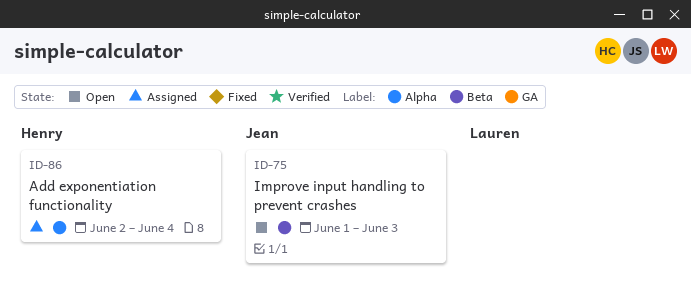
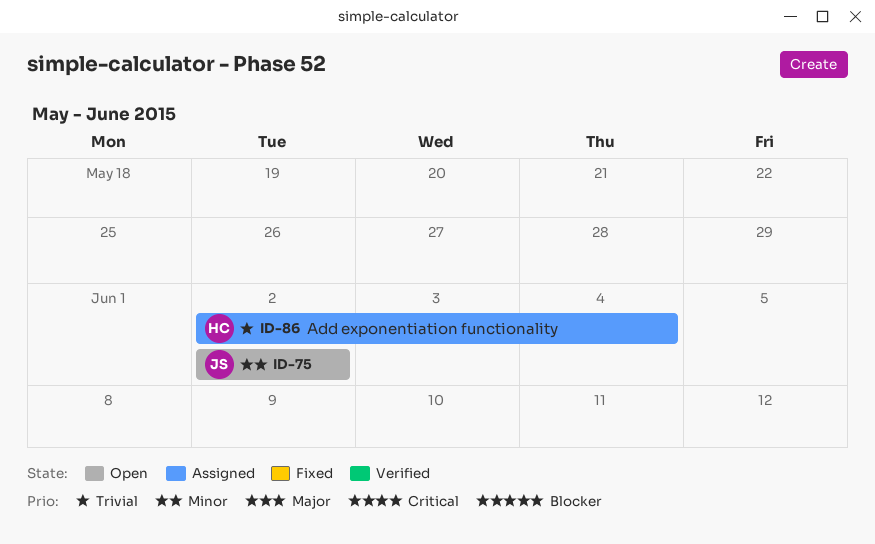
ID-75, start: Jun 1 -> Jun 2
ID-75, due: Jun 3 -> Jun 2

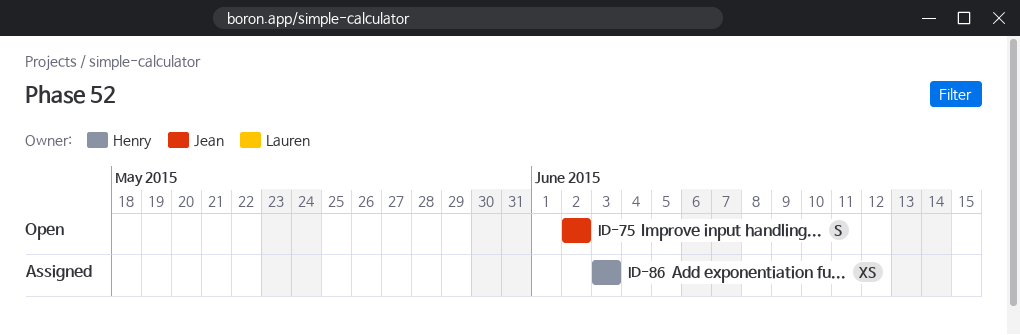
ID-86, start: Jun 2 -> Jun 3
ID-86, due: Jun 4 -> Jun 3

